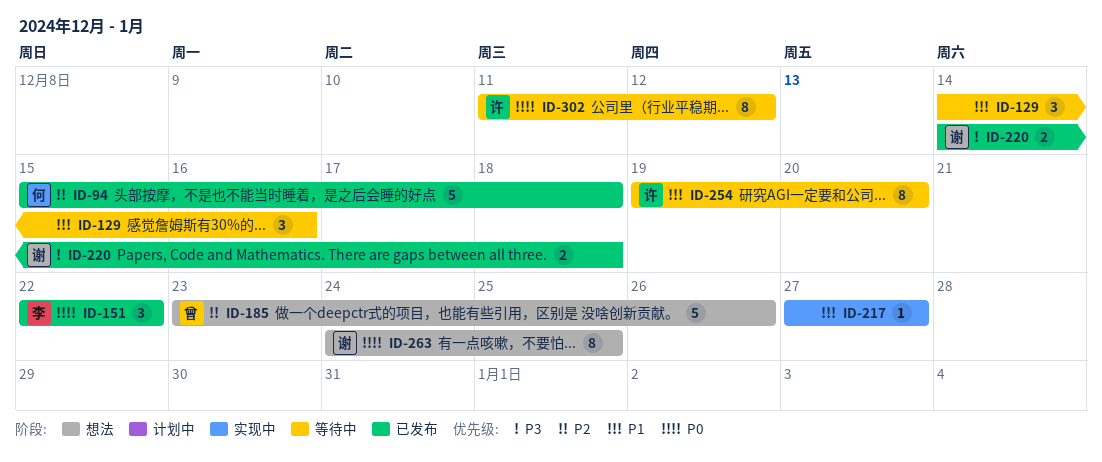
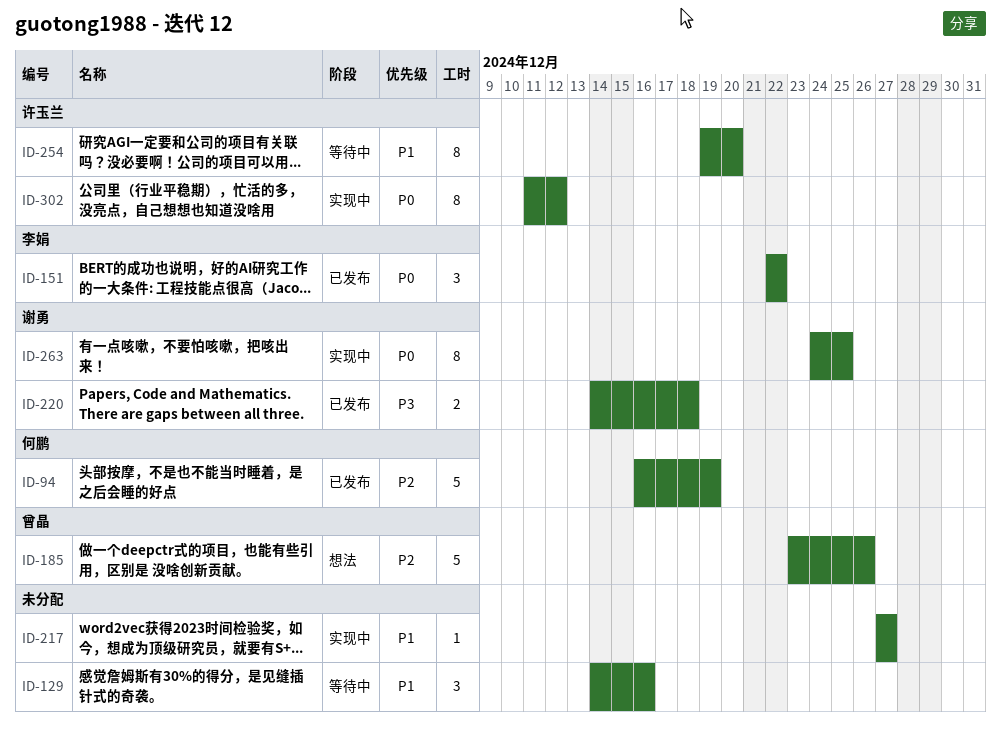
ID-94, start: Dec 15 -> Dec 16
ID-94, due: Dec 18 -> Dec 19
ID-263, status: 想法 -> 实现中
ID-302, status: 等待中 -> 实现中

